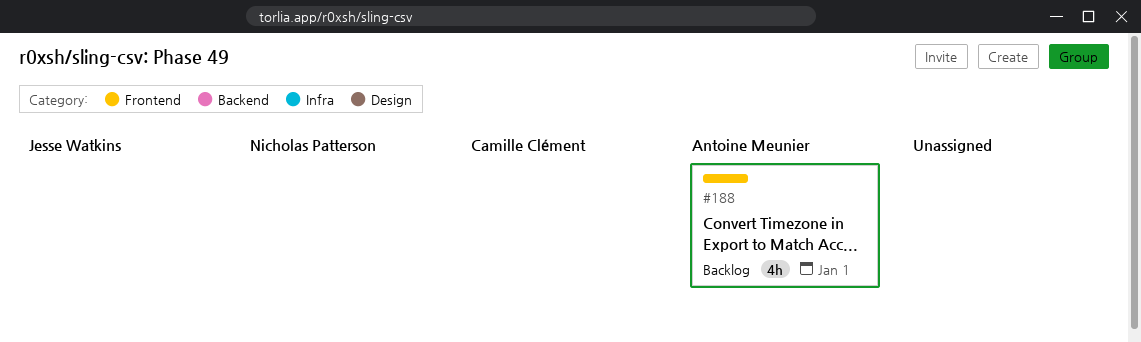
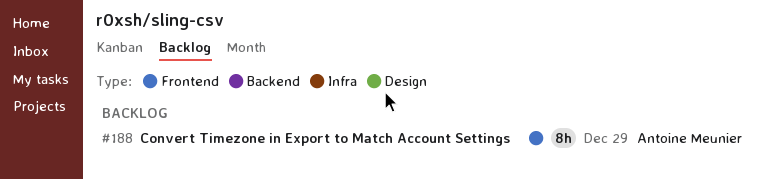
#188, estimate: 4h -> 8h
#188, due: Jan 1 -> Dec 29

